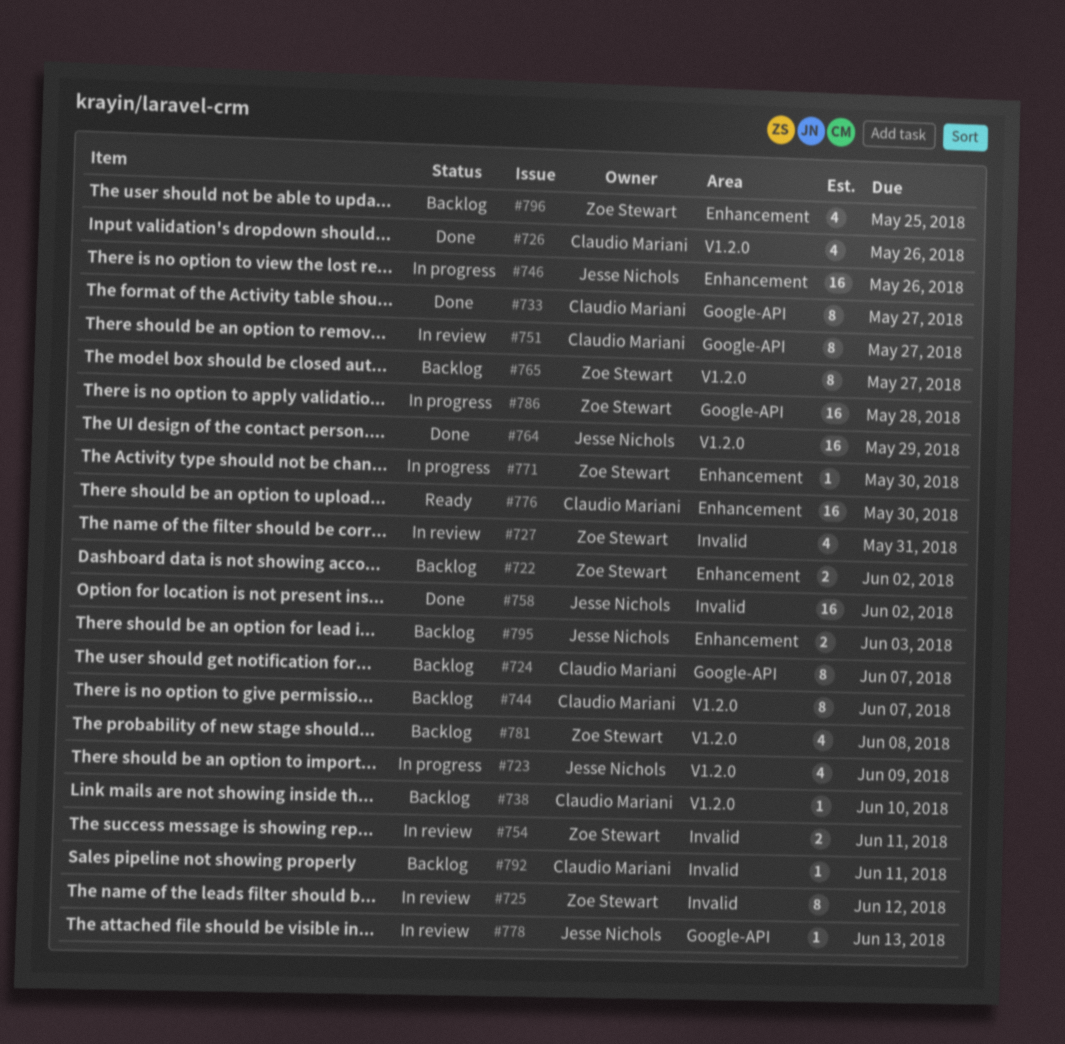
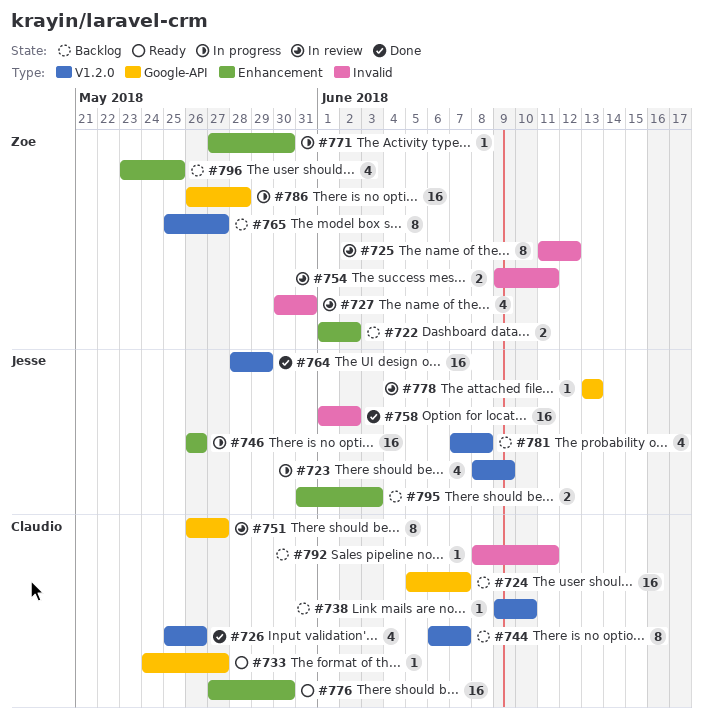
#724, estimate: 8 -> 16
#733, status: Done -> Ready
#733, estimate: 8 -> 1
#781, owner: Zoe Stewart -> Jesse Nichols

